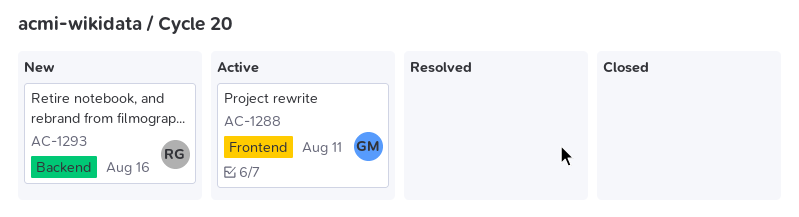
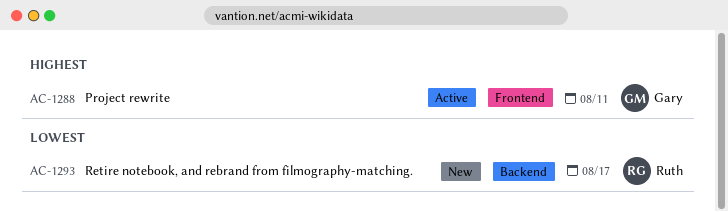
AC-1293, due: Aug 16 -> Aug 17

